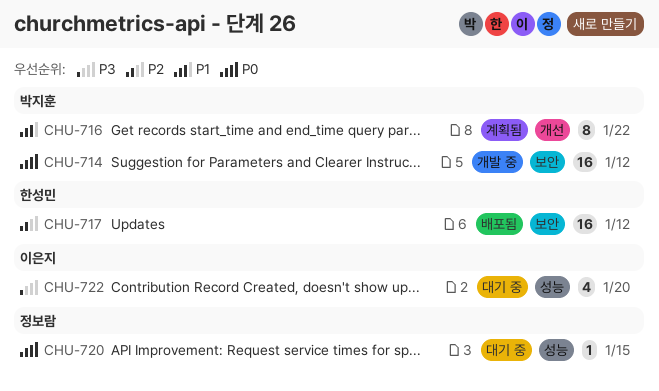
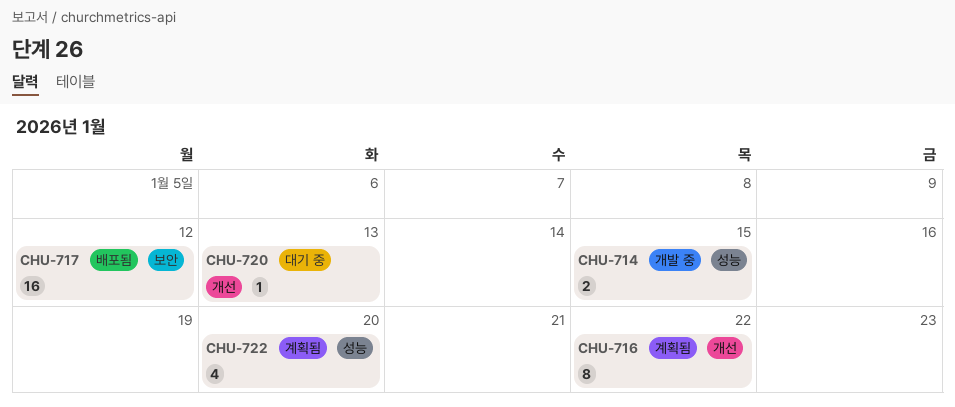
CHU-714, label: 보안 -> 성능
CHU-714, estimate: 16 -> 2
CHU-714, due: Jan 12 -> Jan 15
CHU-720, label: 성능 -> 개선
CHU-720, due: Jan 15 -> Jan 13
CHU-722, status: 대기 중 -> 계획됨

